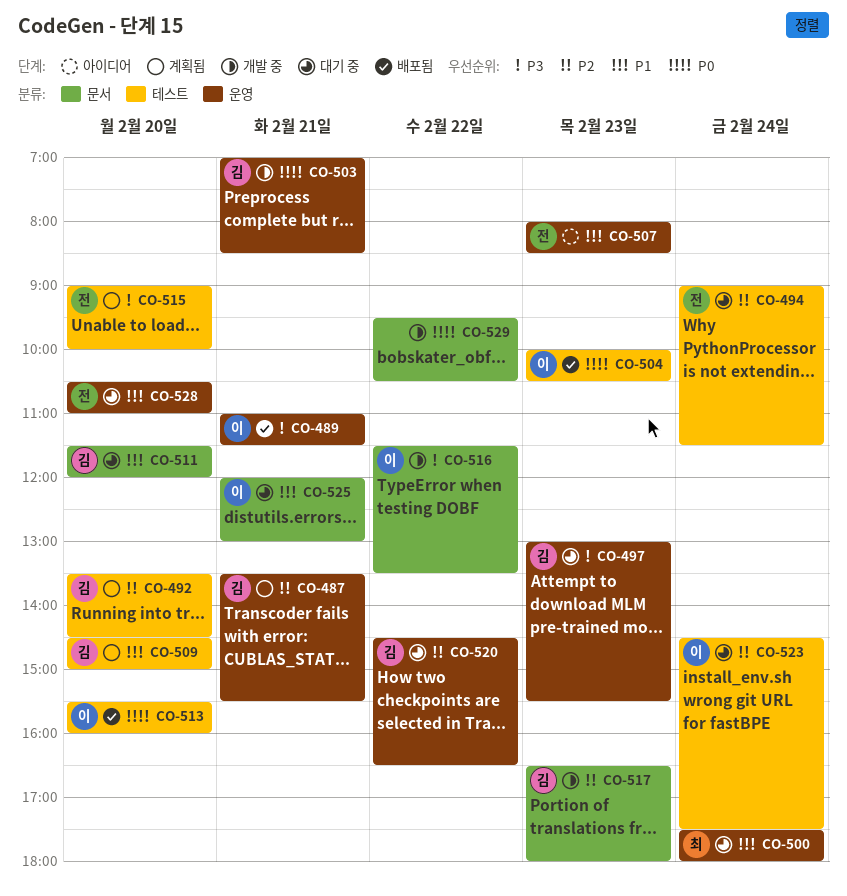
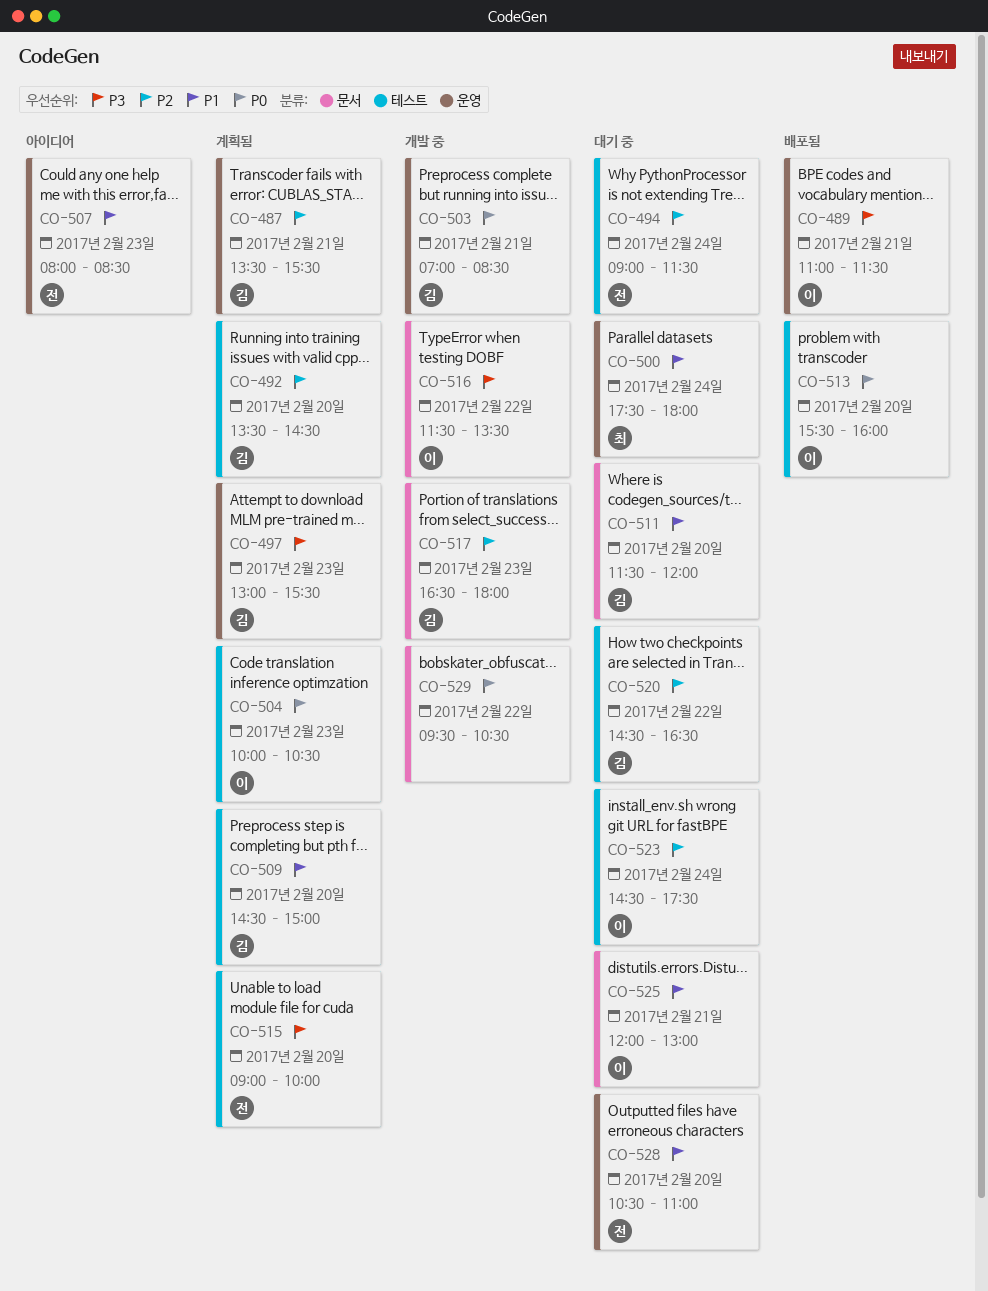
CO-497, status: 대기 중 -> 계획됨
CO-504, status: 배포됨 -> 계획됨
CO-520, label: 운영 -> 테스트

